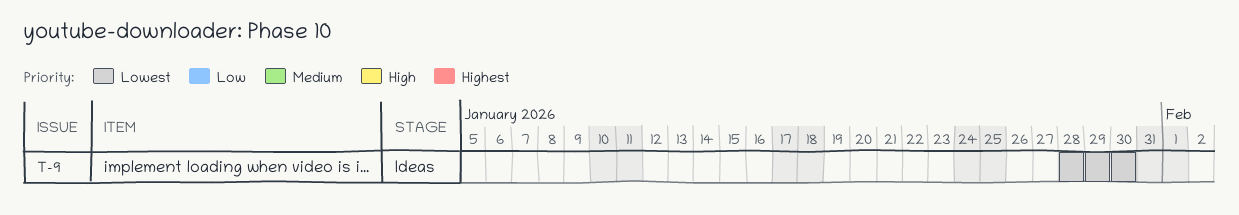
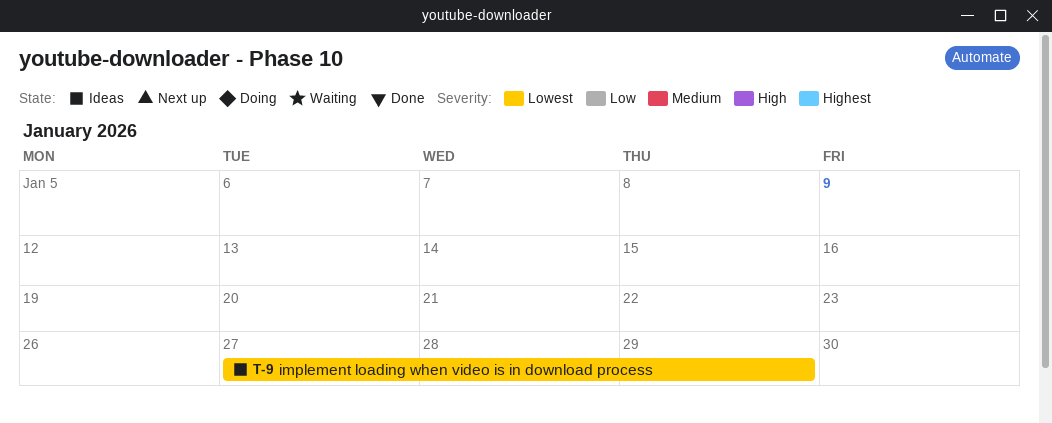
T-9, start: Jan 28 -> Jan 27
T-9, due: Jan 30 -> Jan 29

